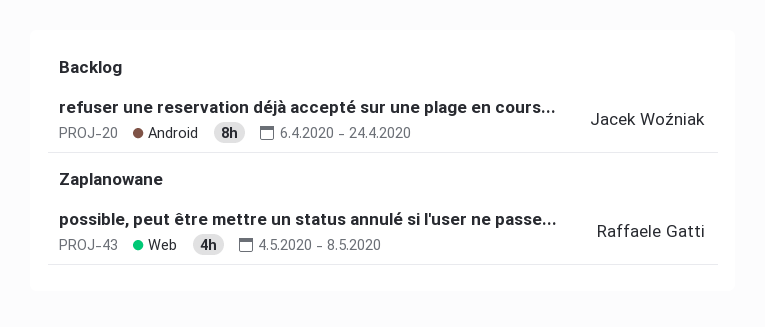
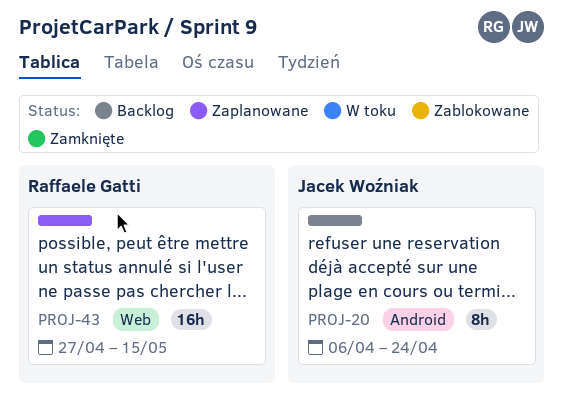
PROJ-43, estimate: 4h -> 16h
PROJ-43, start: May 4 -> Apr 27
PROJ-43, due: May 8 -> May 15

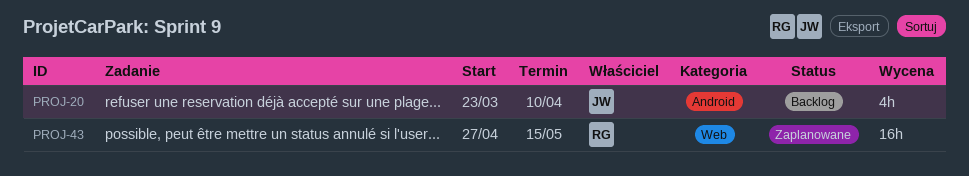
PROJ-20, estimate: 8h -> 4h
PROJ-20, start: Apr 6 -> Mar 23
PROJ-20, due: Apr 24 -> Apr 10

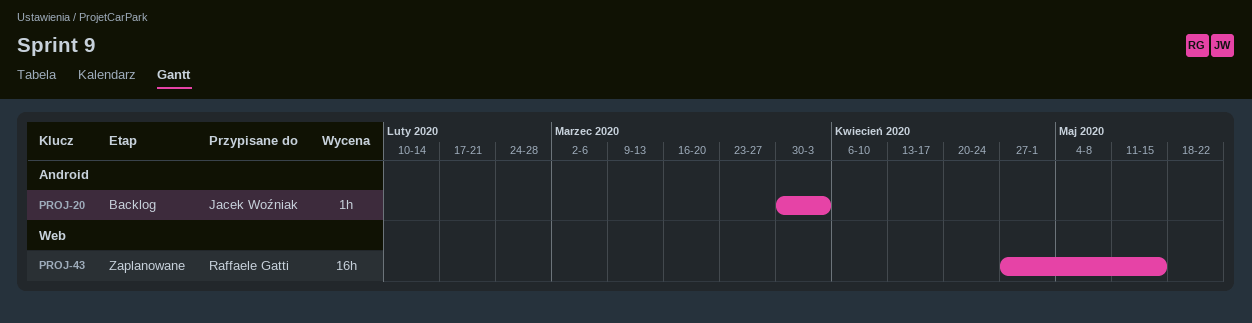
PROJ-20, estimate: 4h -> 1h
PROJ-20, start: Mar 23 -> Mar 30
PROJ-20, due: Apr 10 -> Apr 3

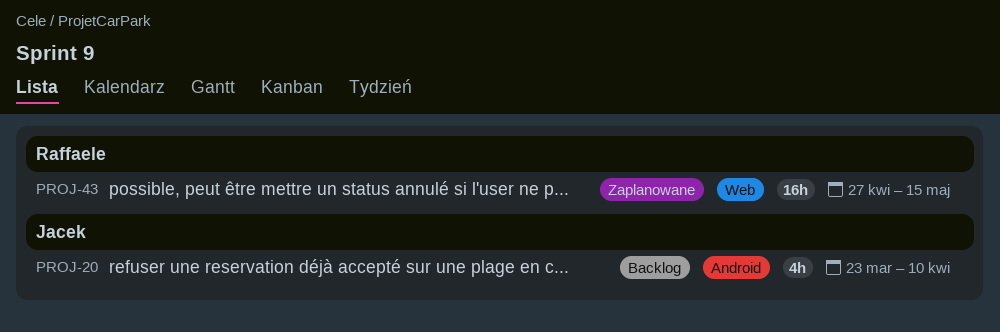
PROJ-20, estimate: 1h -> 4h
PROJ-20, start: Mar 30 -> Mar 23
PROJ-20, due: Apr 3 -> Apr 10

